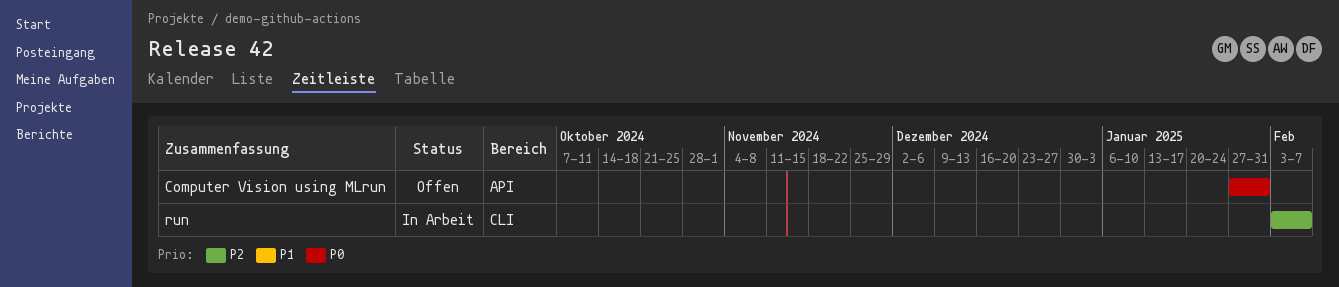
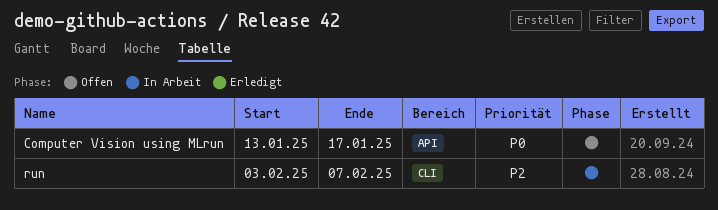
Computer Vision using MLrun, start: Jan 27 -> Jan 13
Computer Vision using MLrun, due: Jan 31 -> Jan 17

